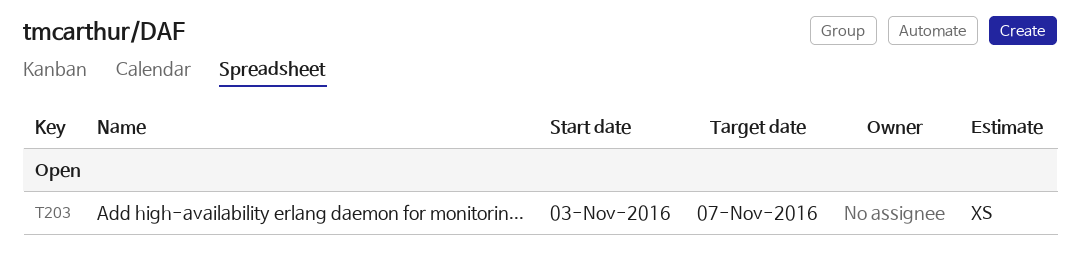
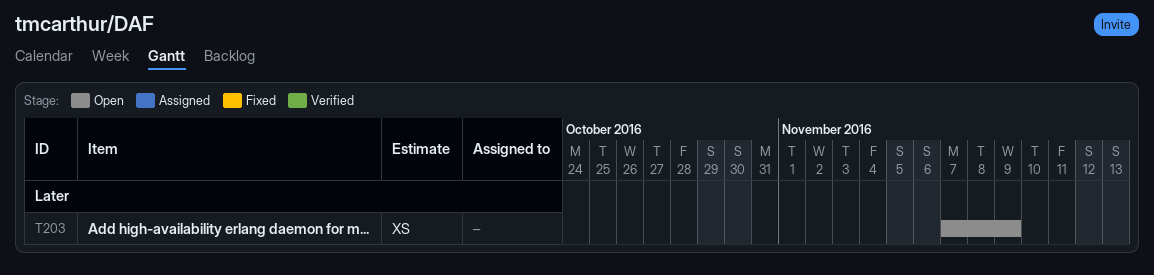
T203, start: Nov 3 -> Nov 7
T203, due: Nov 7 -> Nov 9

